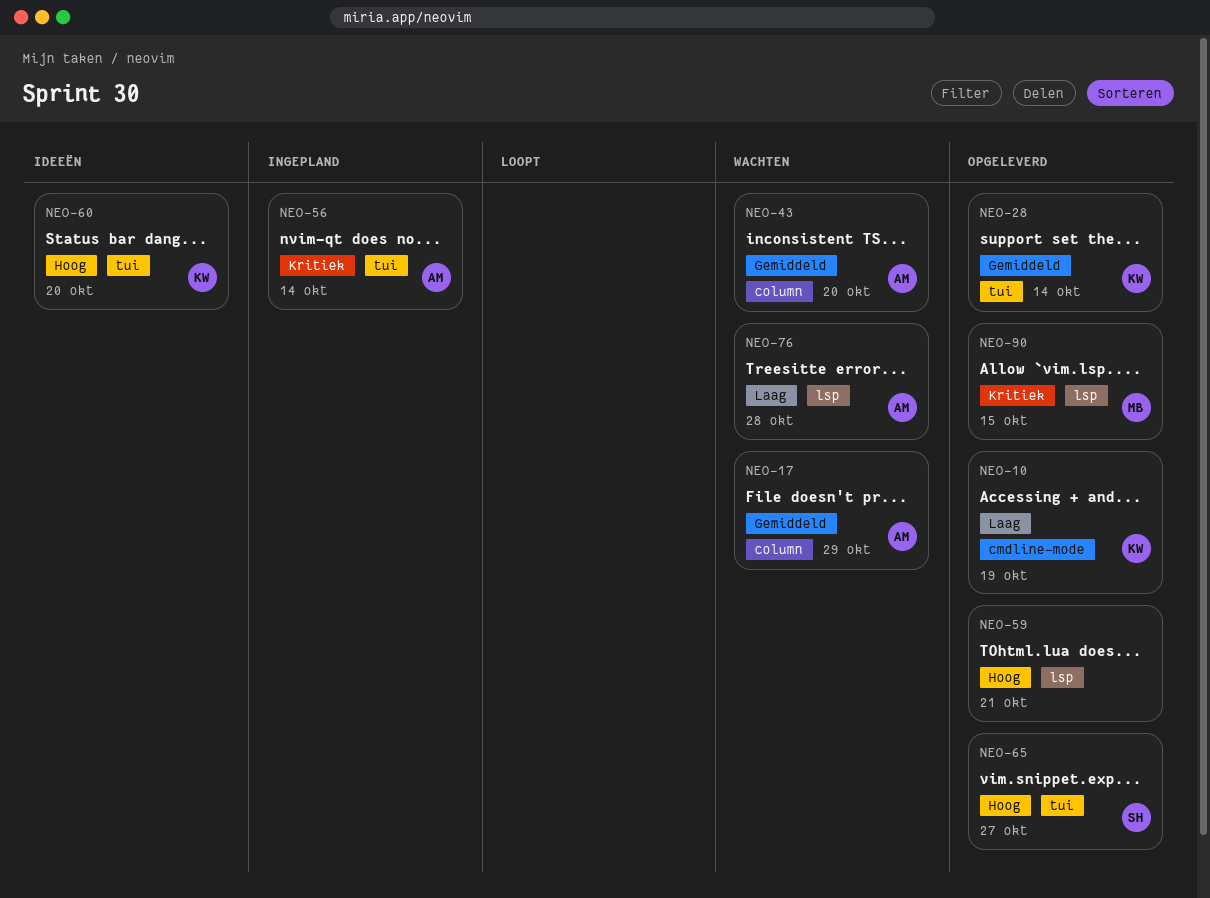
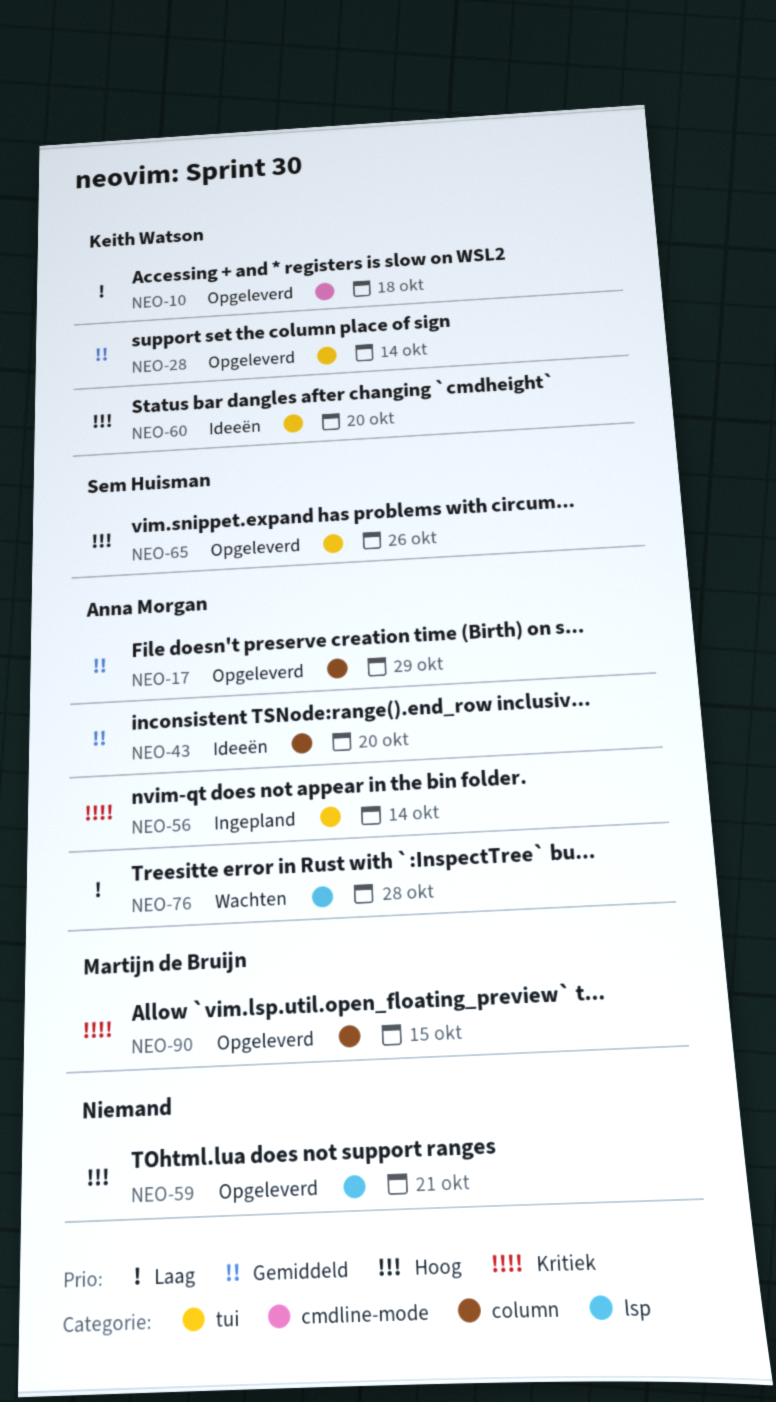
NEO-10, due: Oct 19 -> Oct 18
NEO-17, status: Wachten -> Opgeleverd
NEO-43, status: Wachten -> Ideeën
NEO-65, due: Oct 27 -> Oct 26
NEO-90, label: lsp -> column

